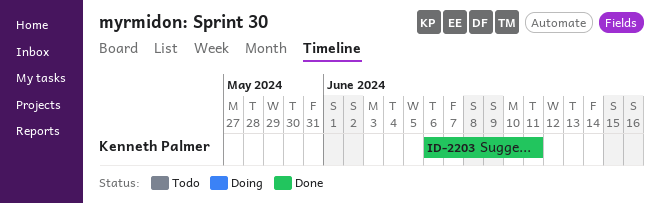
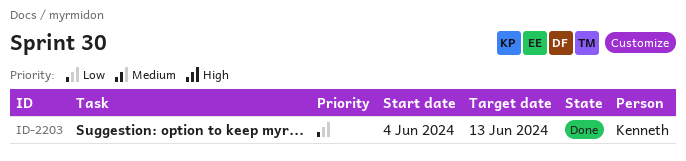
ID-2203, start: Jun 6 -> Jun 4
ID-2203, due: Jun 11 -> Jun 13

